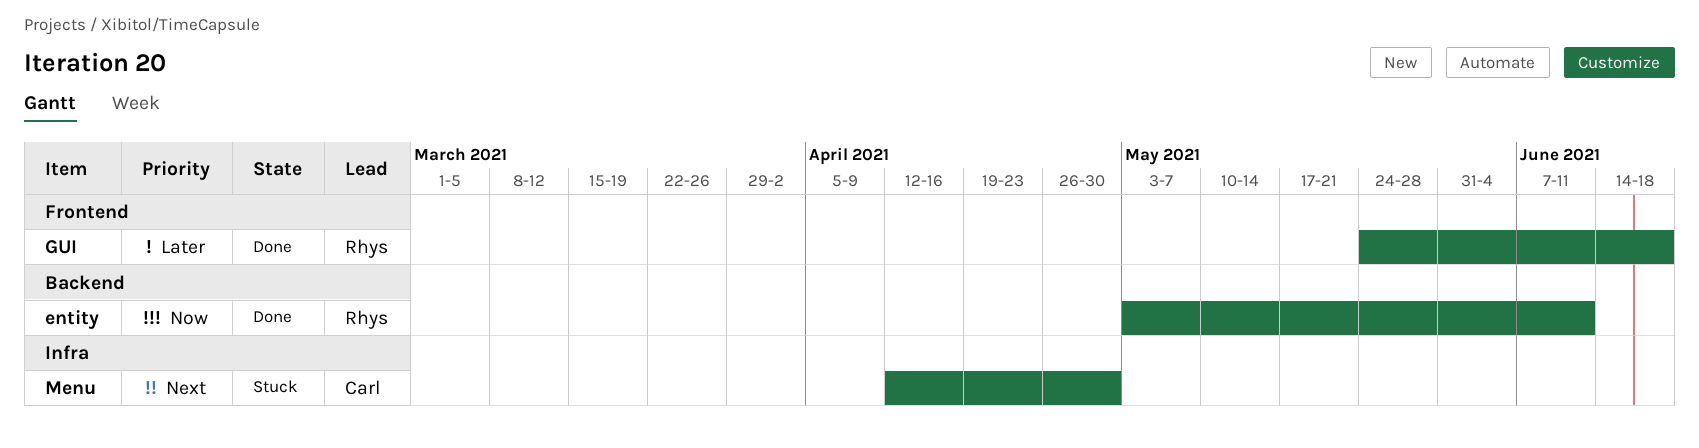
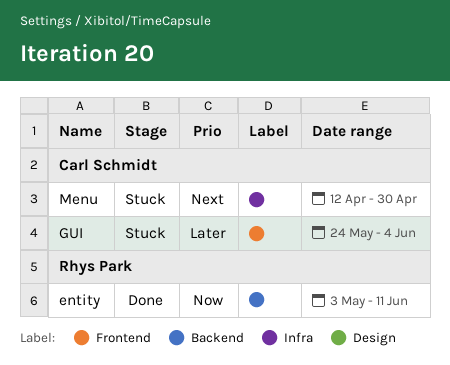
GUI, status: Done -> Stuck
GUI, owner: Rhys Park -> Carl Schmidt
GUI, due: Jun 18 -> Jun 4

